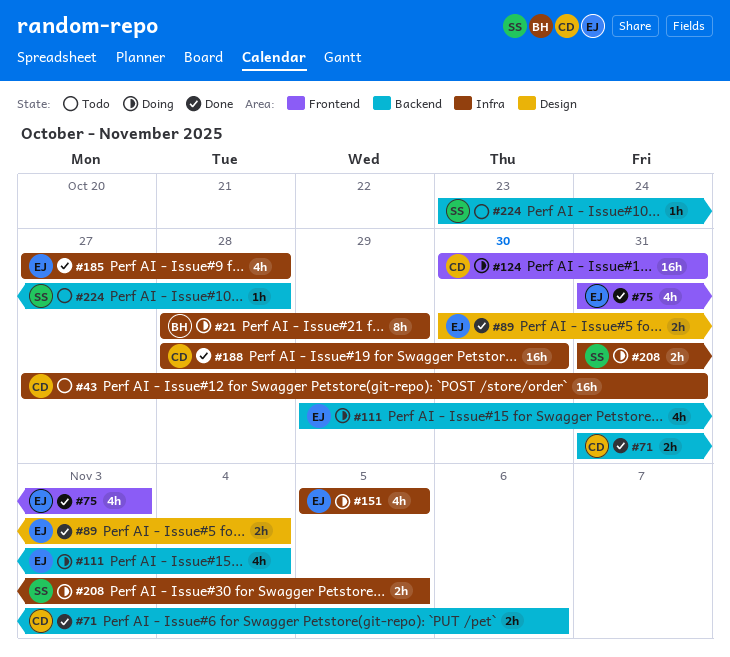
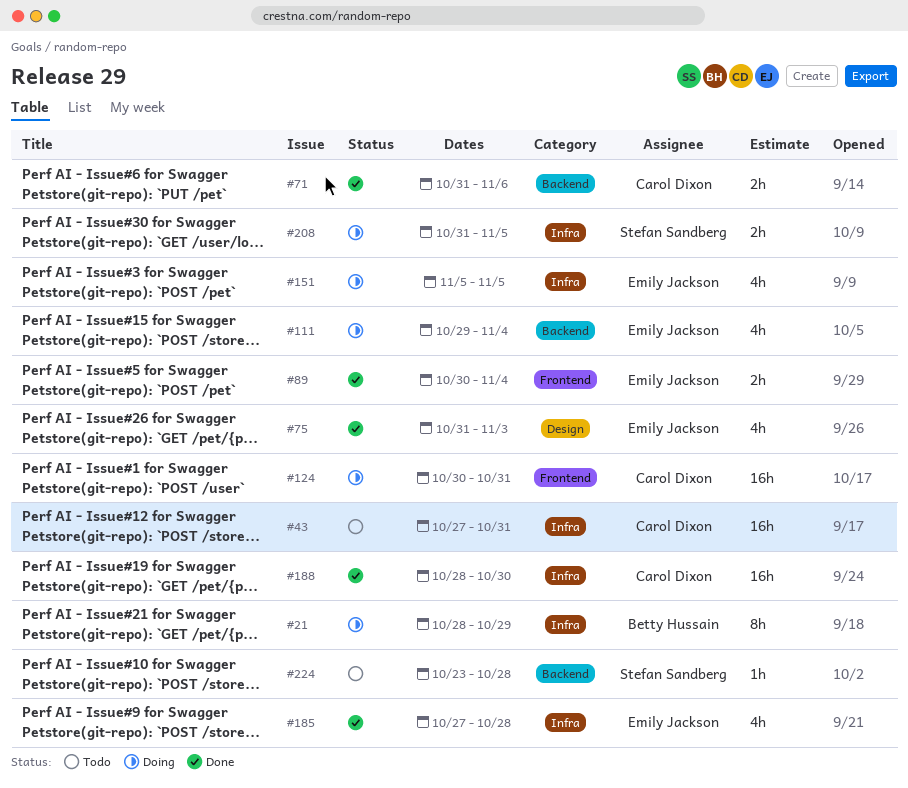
#75, label: Frontend -> Design
#89, label: Design -> Frontend

